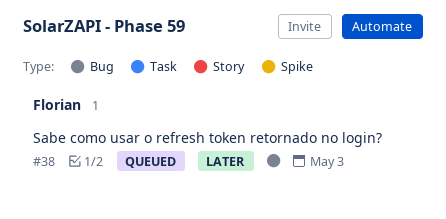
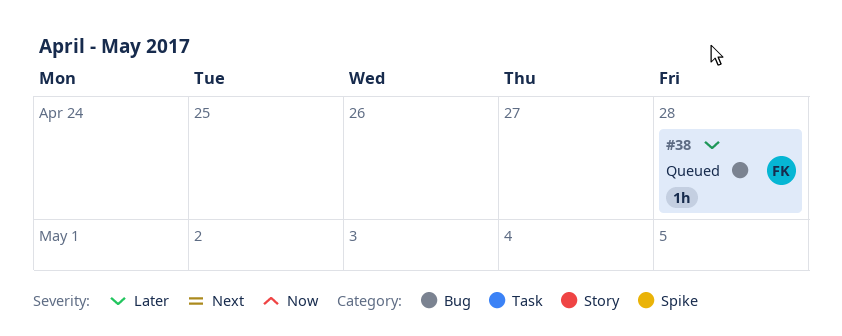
#38, due: May 3 -> Apr 28

